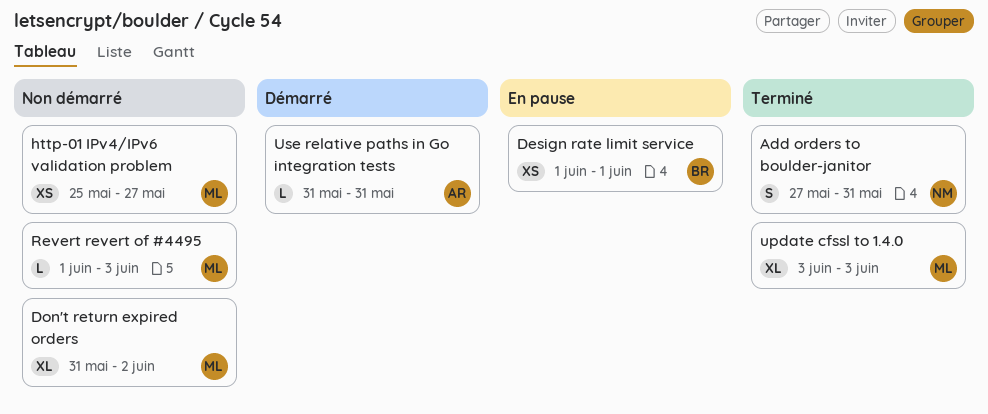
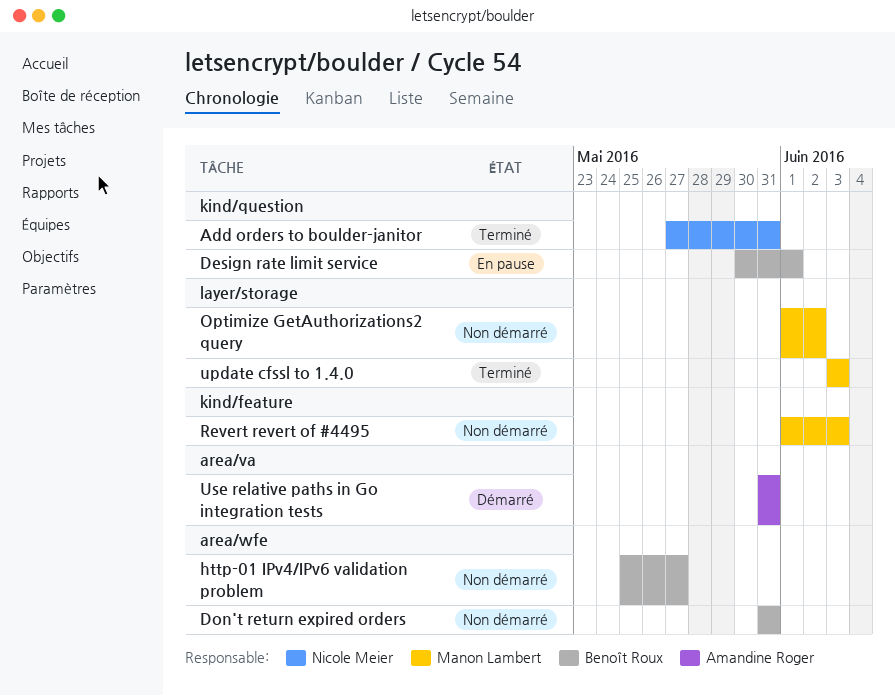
Design rate limit service, start: Jun 1 -> May 30
Don't return expired orders, owner: Manon Lambert -> Benoît Roux
Don't return expired orders, due: Jun 2 -> May 31
http-01 IPv4/IPv6 validation problem, owner: Manon Lambert -> Benoît Roux
Optimize GetAuthorizations2 query: none -> present

